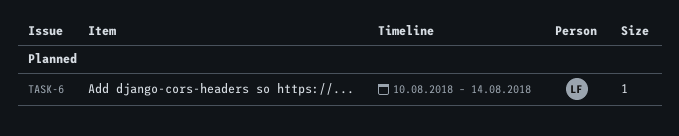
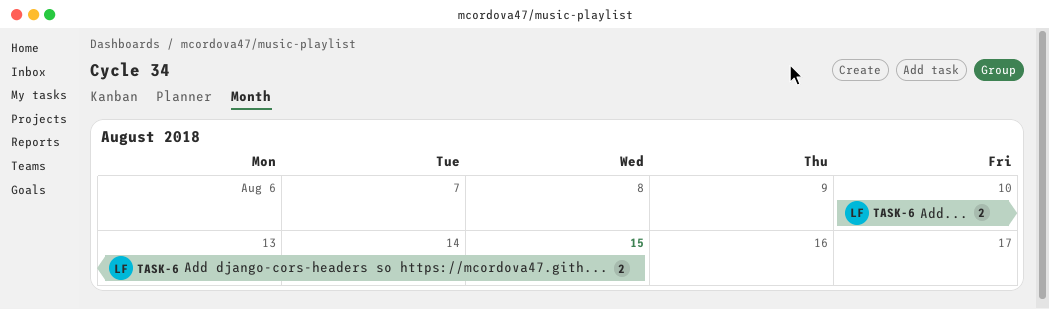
TASK-6, estimate: 1 -> 2
TASK-6, due: Aug 14 -> Aug 15

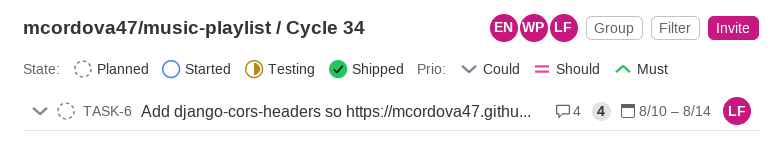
TASK-6, estimate: 2 -> 4
TASK-6, due: Aug 15 -> Aug 14

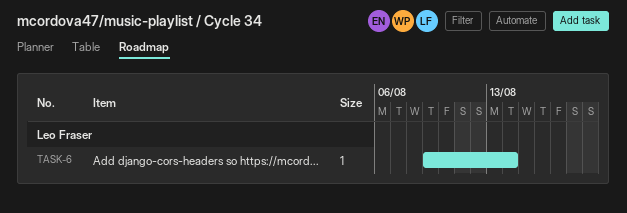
TASK-6, estimate: 4 -> 1
TASK-6, start: Aug 10 -> Aug 9

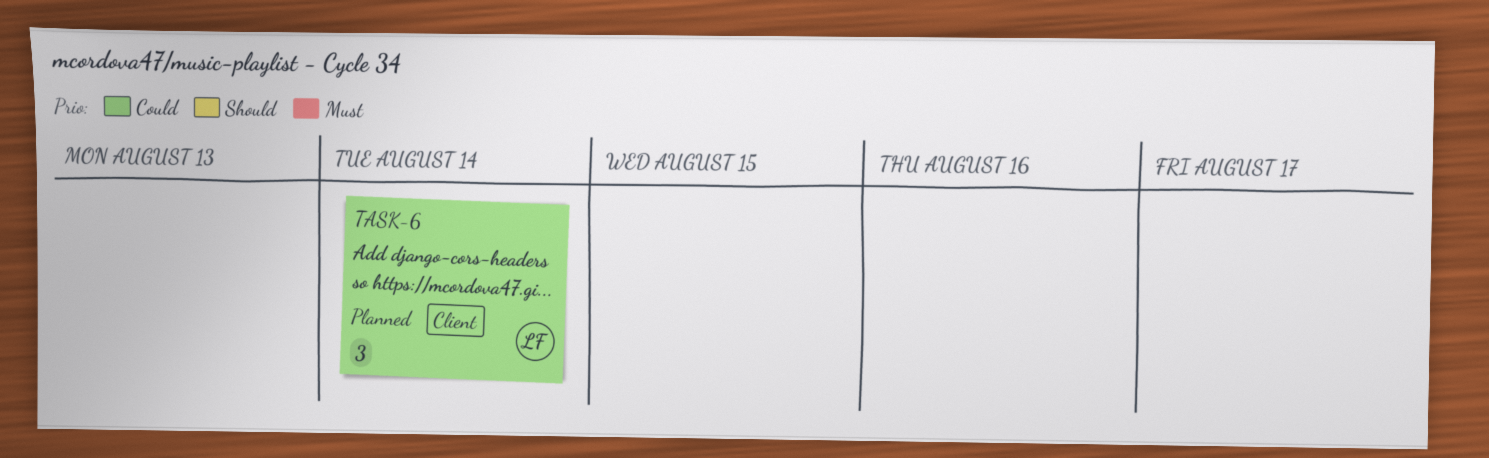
TASK-6, estimate: 1 -> 3

